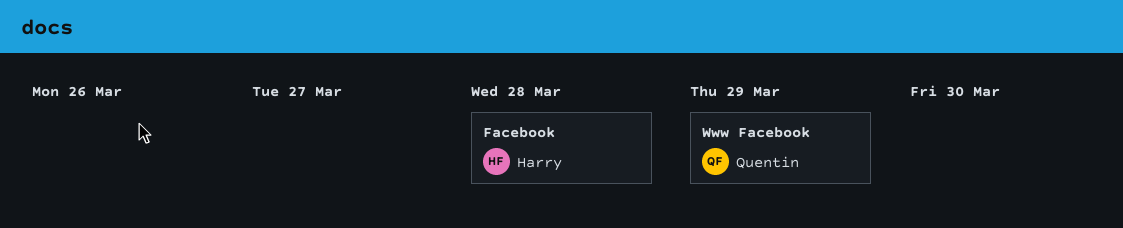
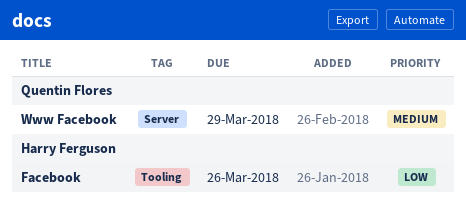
Facebook, due: Mar 28 -> Mar 26

